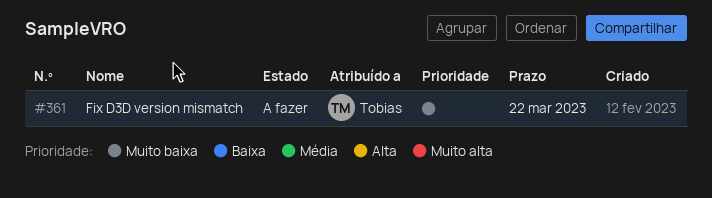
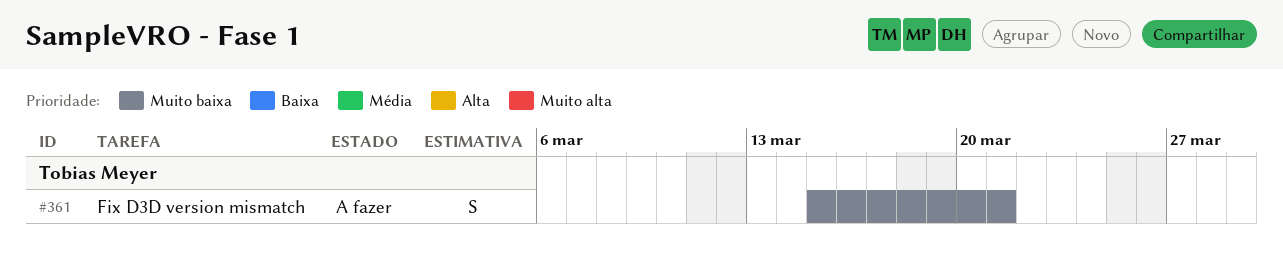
#361, due: Mar 22 -> Mar 21

